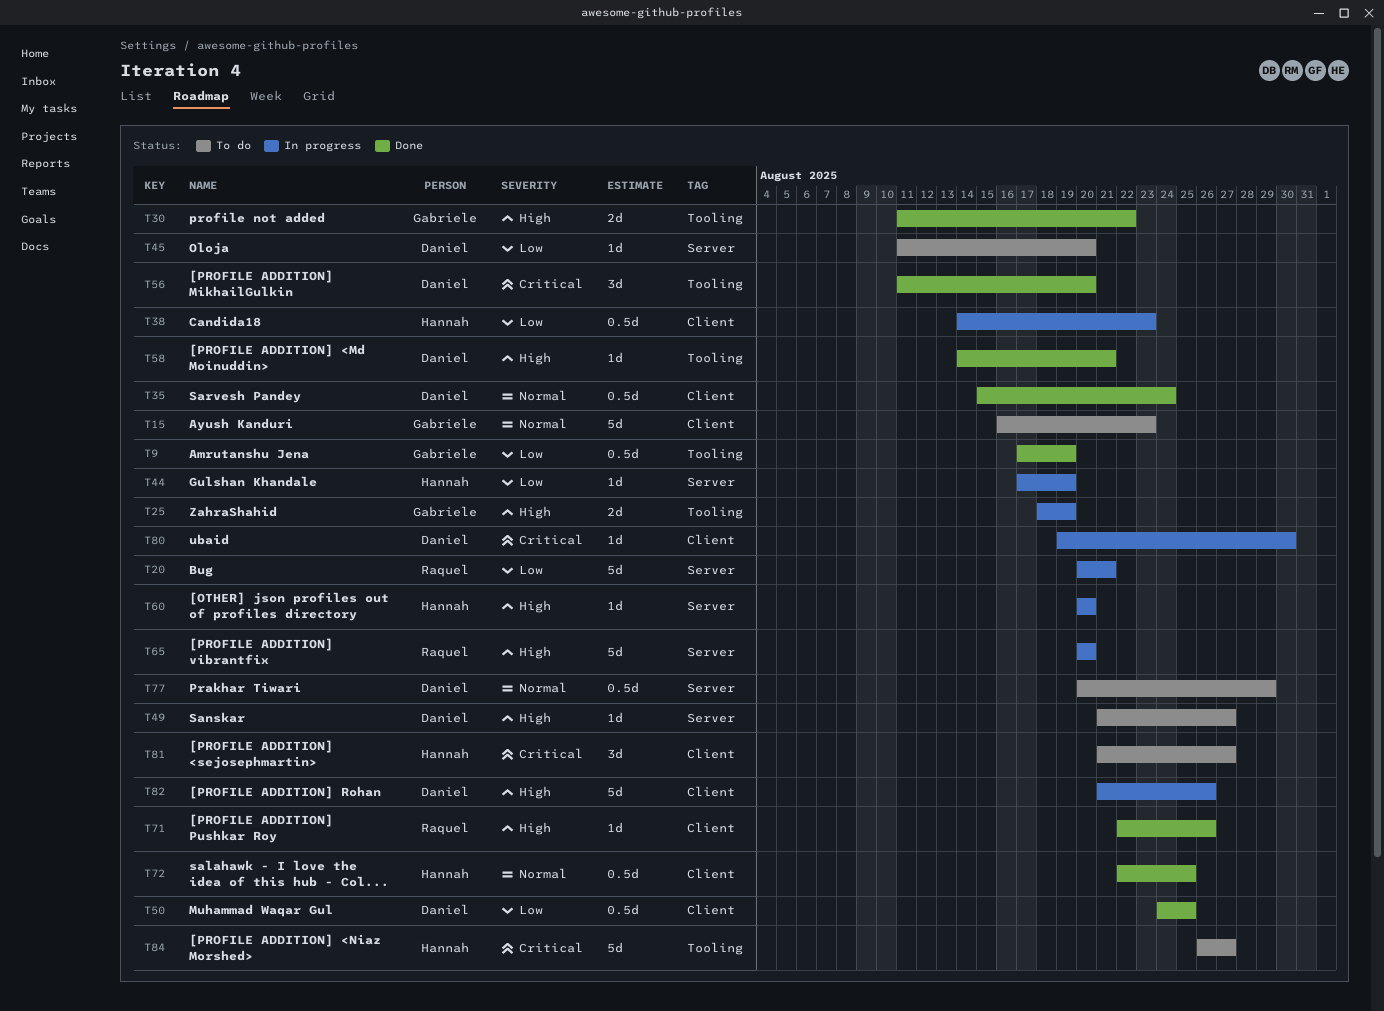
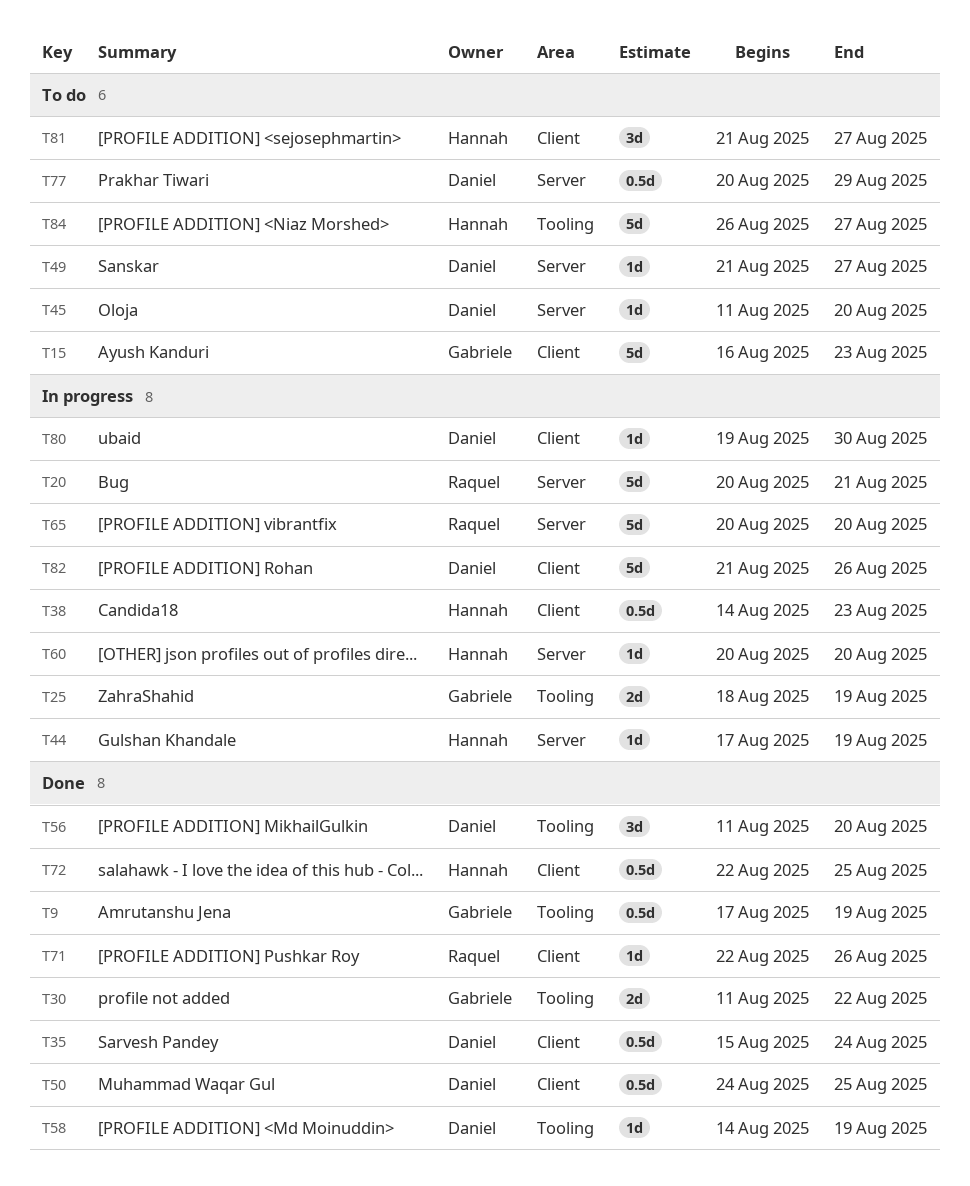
T58, due: Aug 21 -> Aug 19

